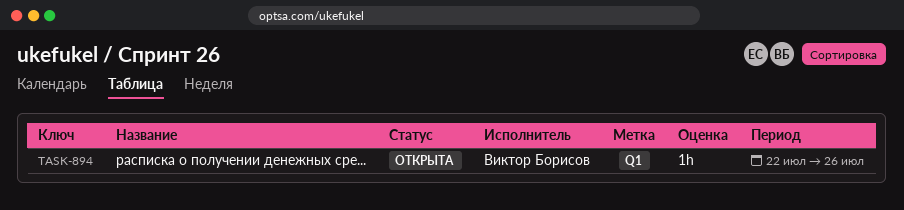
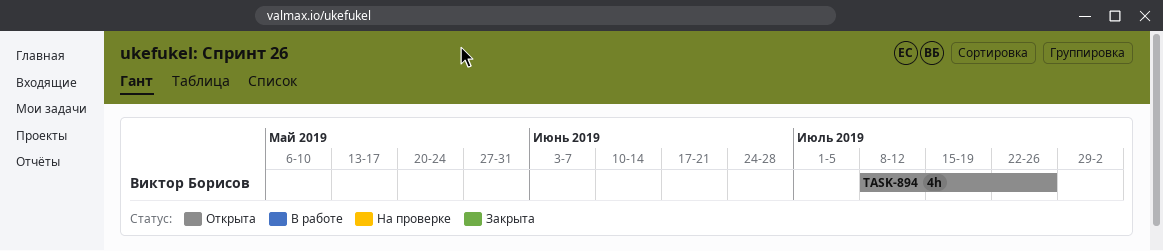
TASK-894, estimate: 1h -> 4h
TASK-894, start: Jul 22 -> Jul 8

